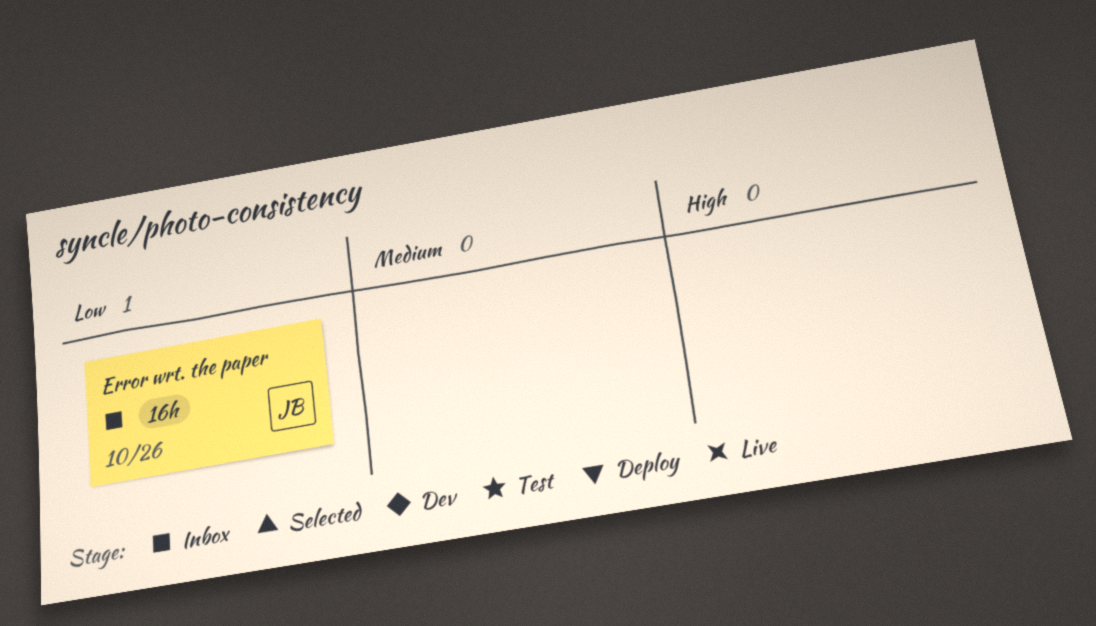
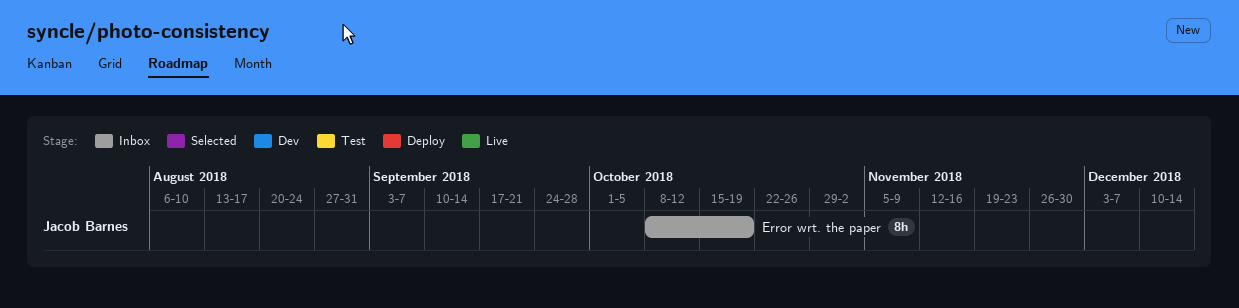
Error wrt. the paper, estimate: 16h -> 8h
Error wrt. the paper, due: Oct 26 -> Oct 19

